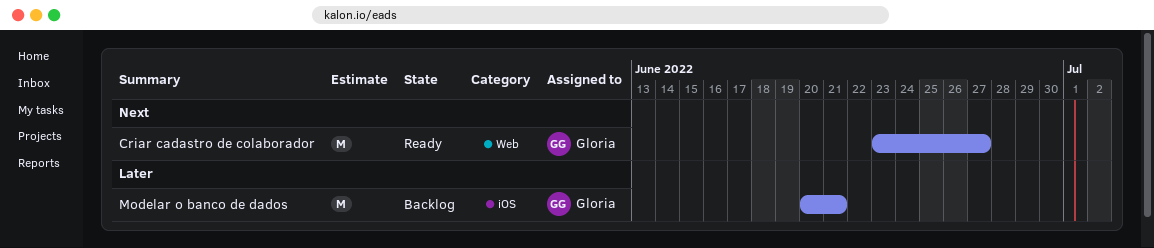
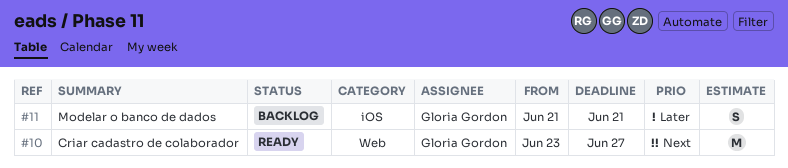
Modelar o banco de dados, estimate: M -> S
Modelar o banco de dados, start: Jun 20 -> Jun 21

